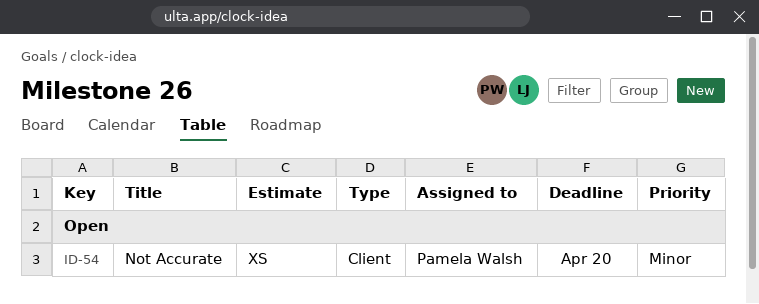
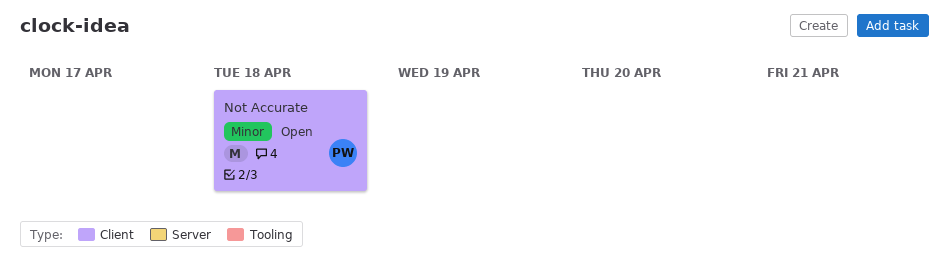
Not Accurate, estimate: XS -> M
Not Accurate, due: Apr 20 -> Apr 18

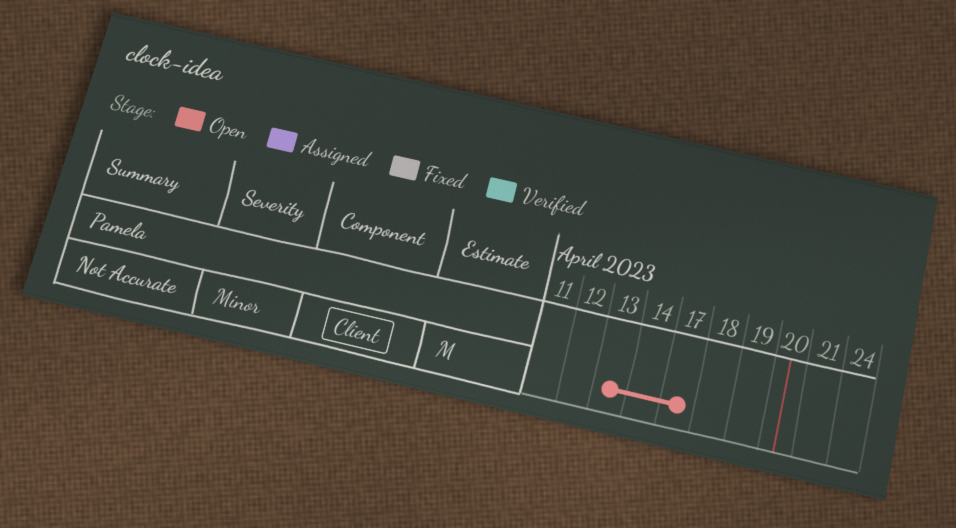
Not Accurate, due: Apr 18 -> Apr 17

